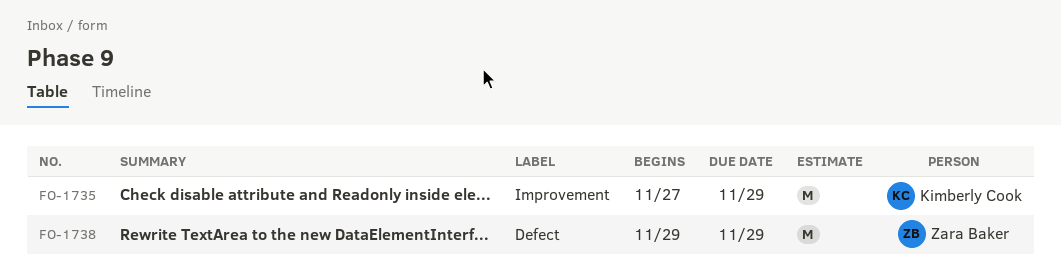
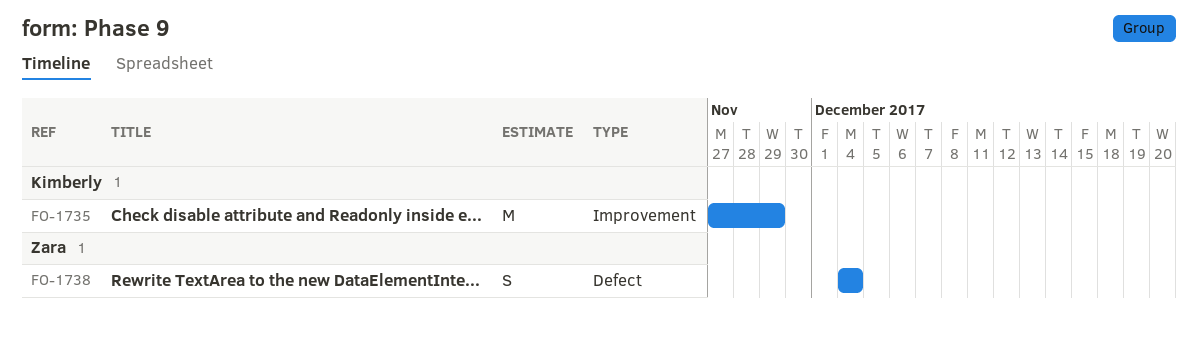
FO-1738, estimate: M -> S
FO-1738, start: Nov 29 -> Dec 4
FO-1738, due: Nov 29 -> Dec 4

